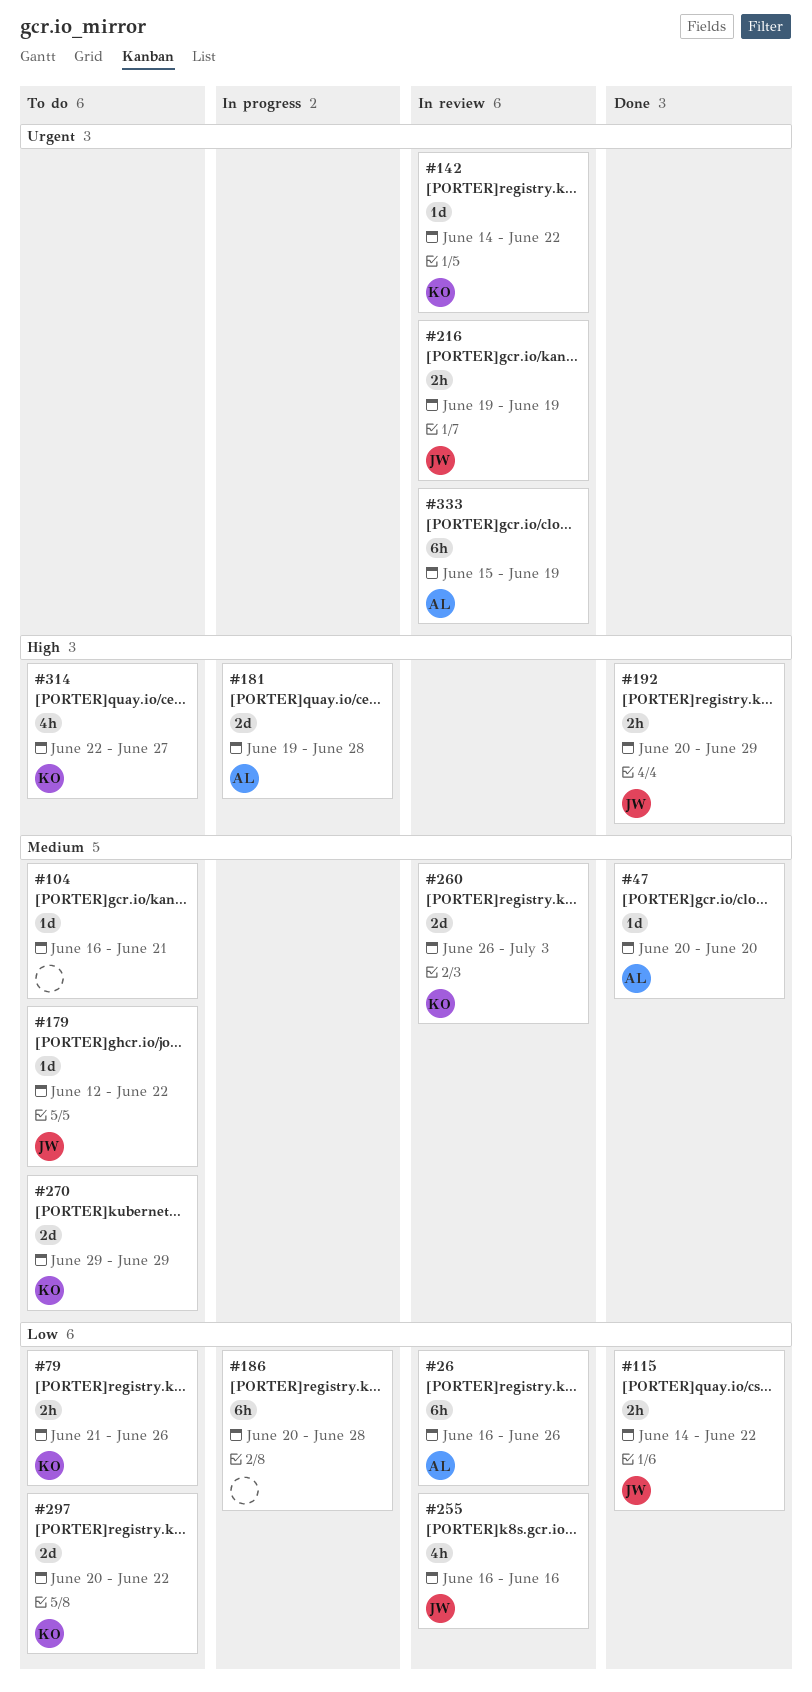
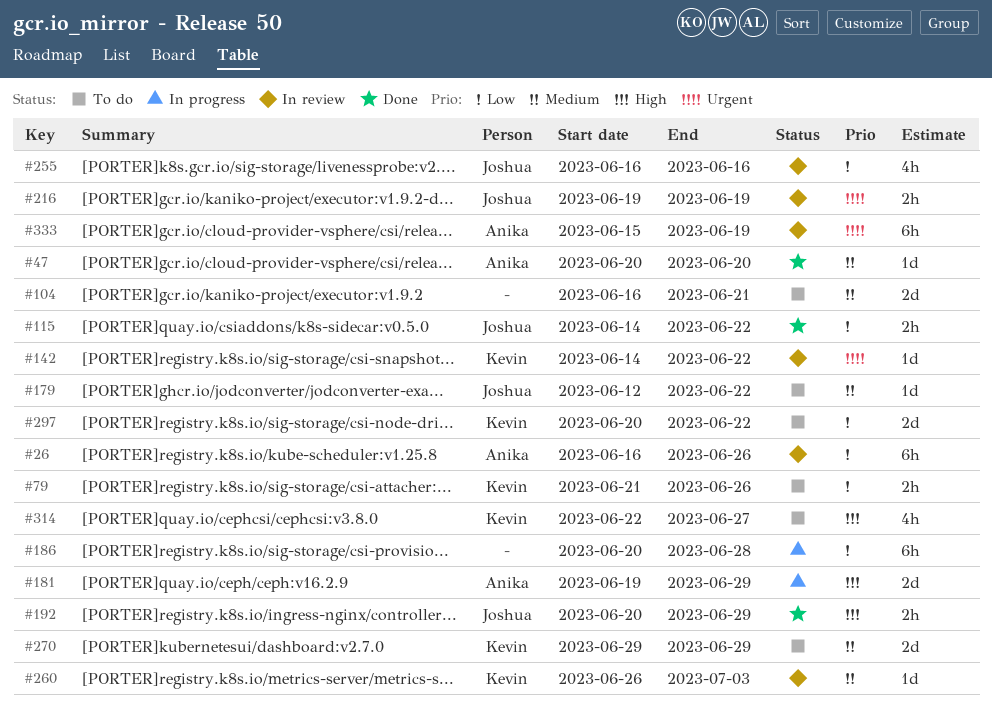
#104, estimate: 1d -> 2d
#181, due: Jun 28 -> Jun 29
#260, estimate: 2d -> 1d

